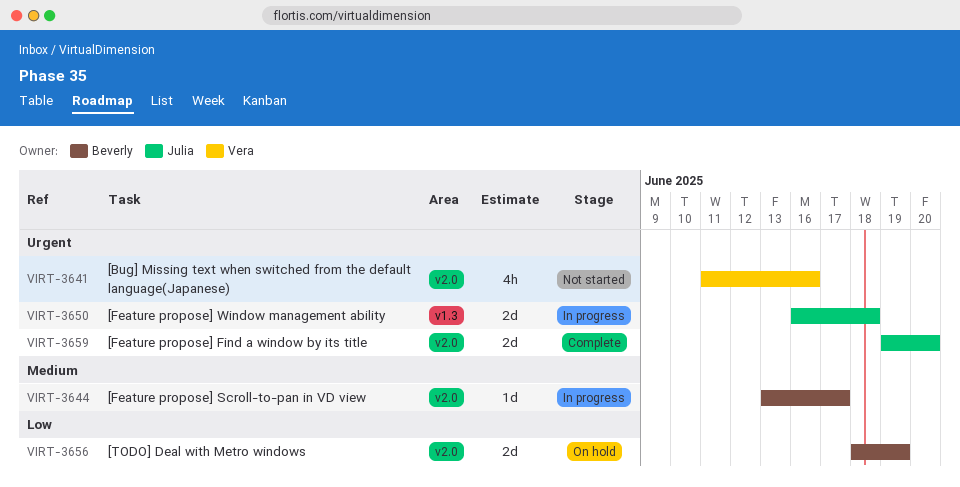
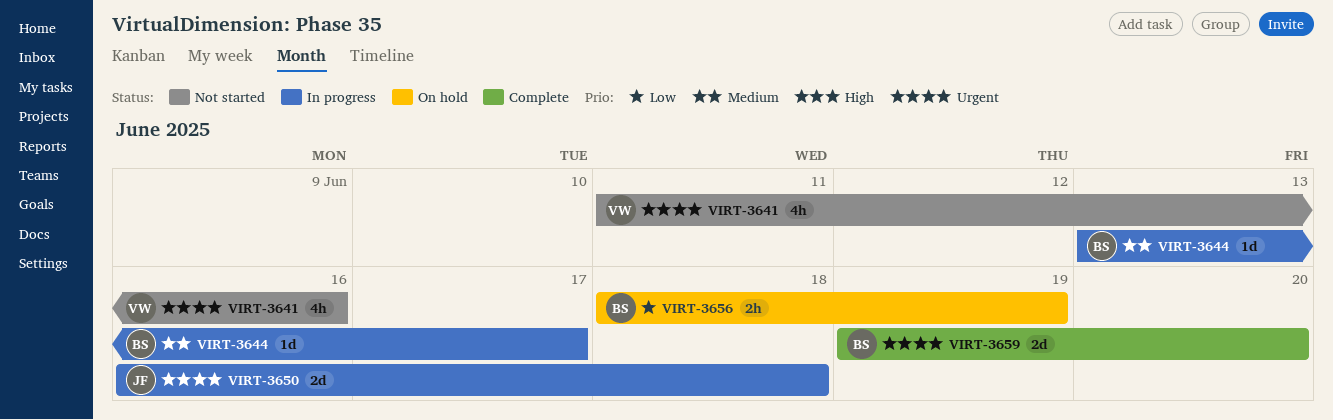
VIRT-3656, estimate: 2d -> 2h
VIRT-3659, owner: Julia -> Beverly

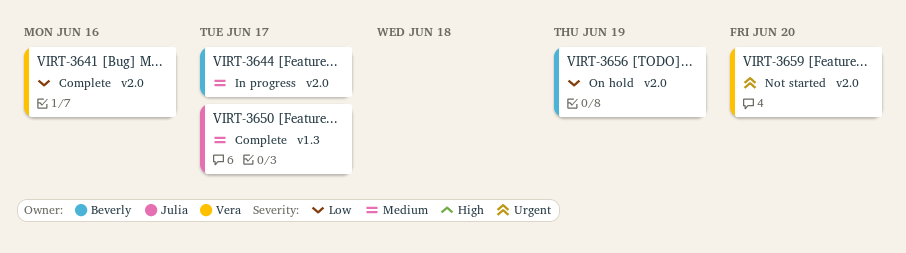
VIRT-3641, status: Not started -> Complete
VIRT-3641, priority: Urgent -> Low
VIRT-3650, status: In progress -> Complete
VIRT-3650, priority: Urgent -> Medium
VIRT-3650, due: Jun 18 -> Jun 17
VIRT-3659, status: Complete -> Not started
VIRT-3659, owner: Beverly -> Vera

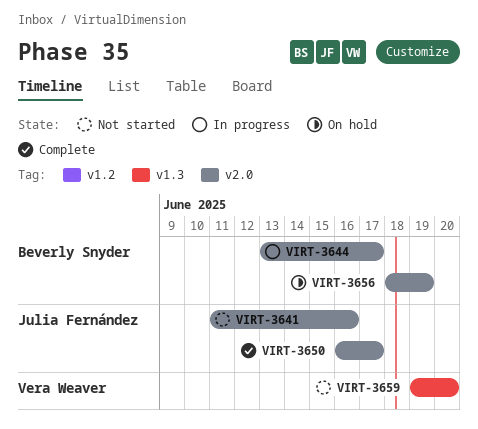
VIRT-3641, status: Complete -> Not started
VIRT-3641, owner: Vera Weaver -> Julia Fernández
VIRT-3650, label: v1.3 -> v2.0
VIRT-3659, label: v2.0 -> v1.3

